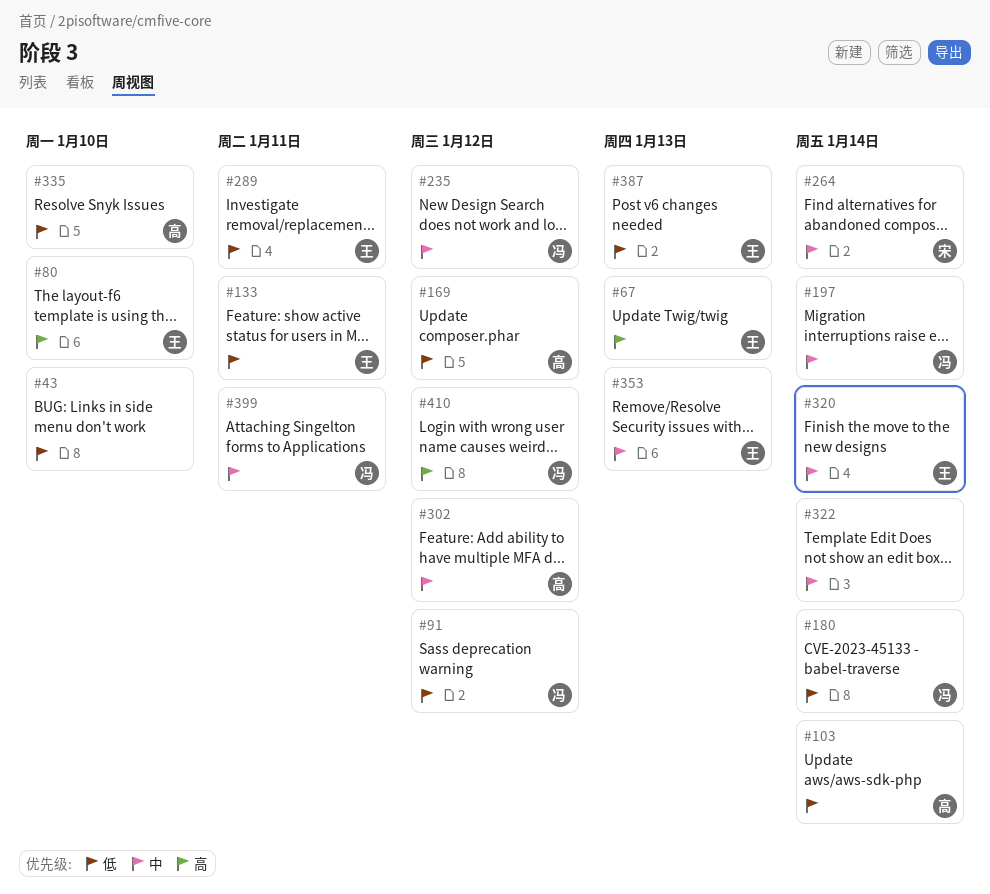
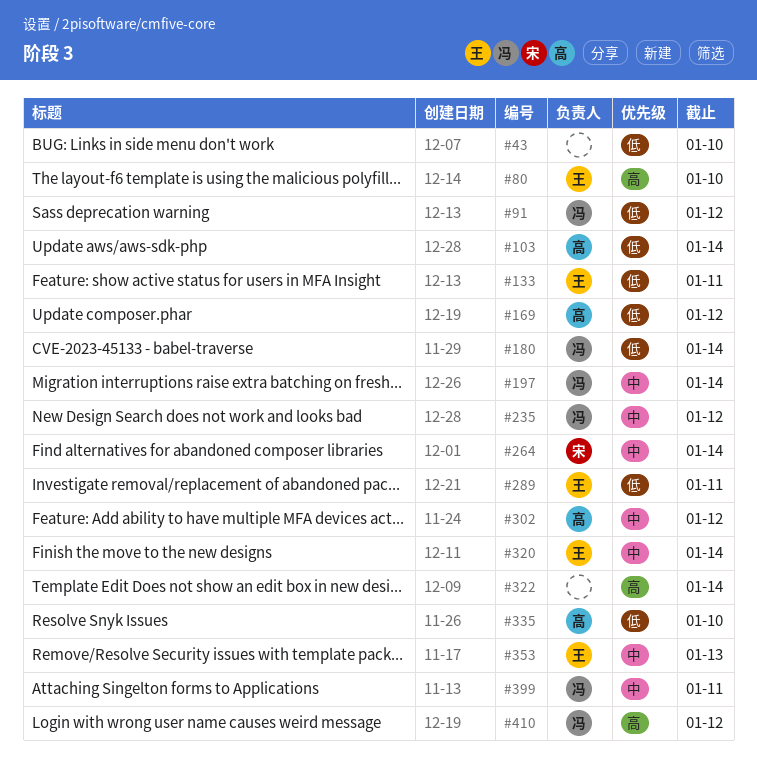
#67: present -> none
#322, priority: 中 -> 高
#387: present -> none

